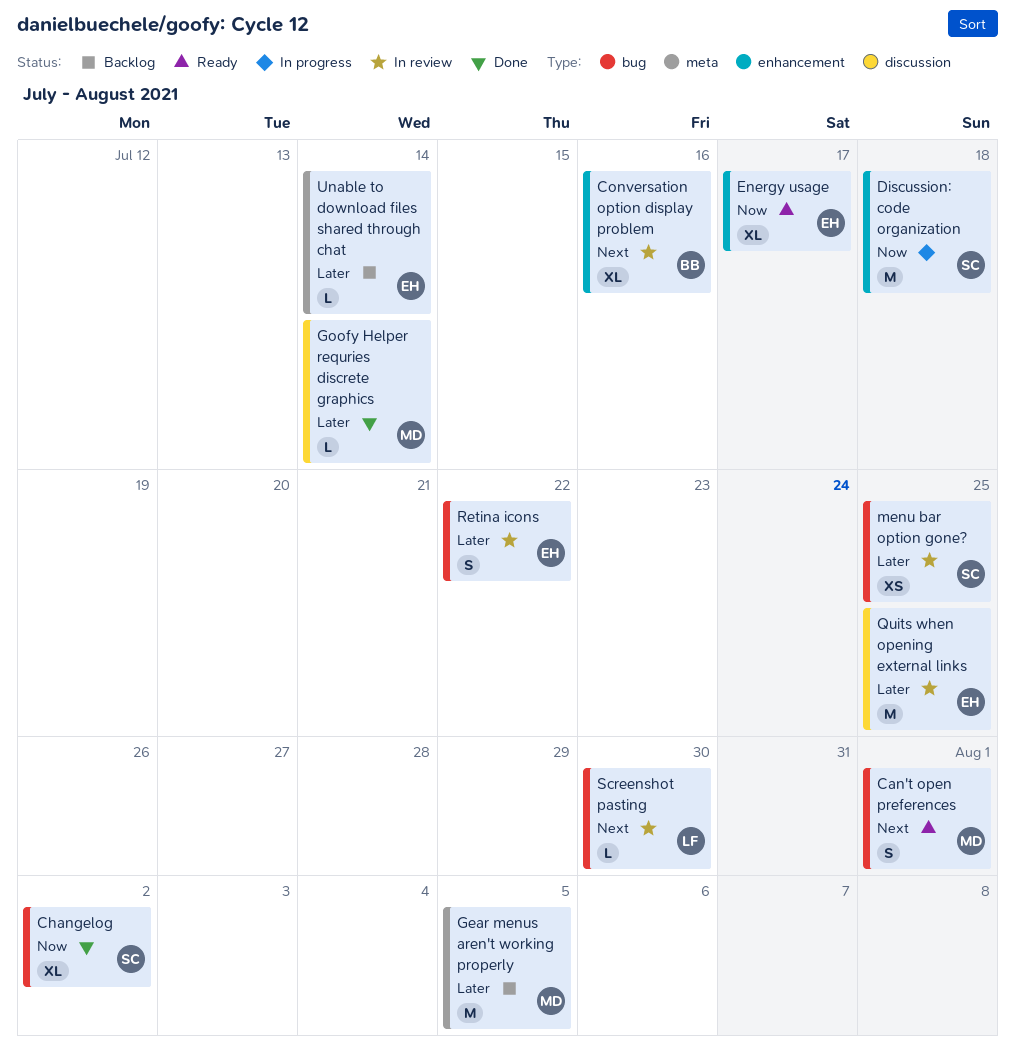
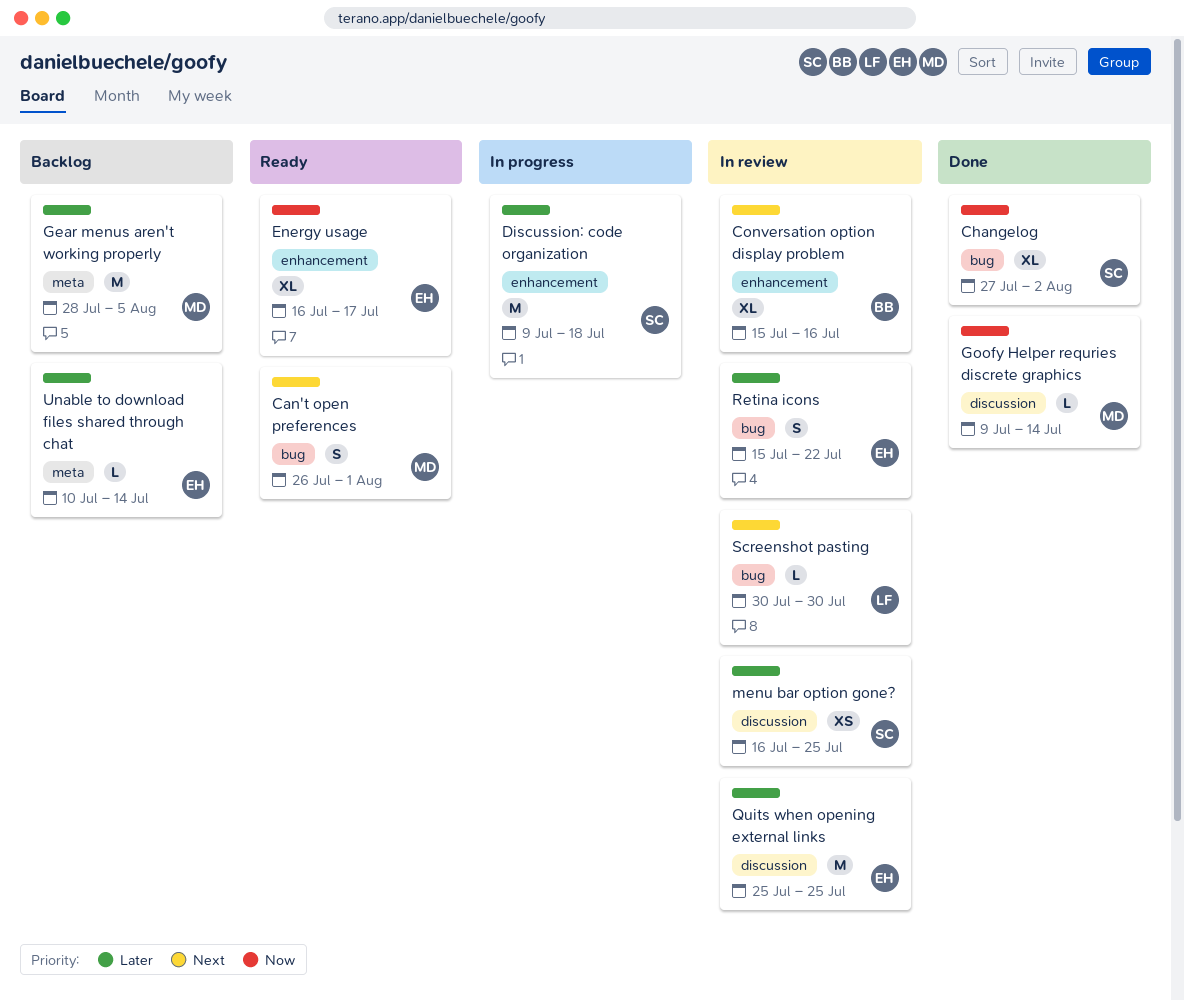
Discussion: code organization, priority: Now -> Later
Goofy Helper requries discrete graphics, priority: Later -> Now
menu bar option gone?, label: bug -> discussion

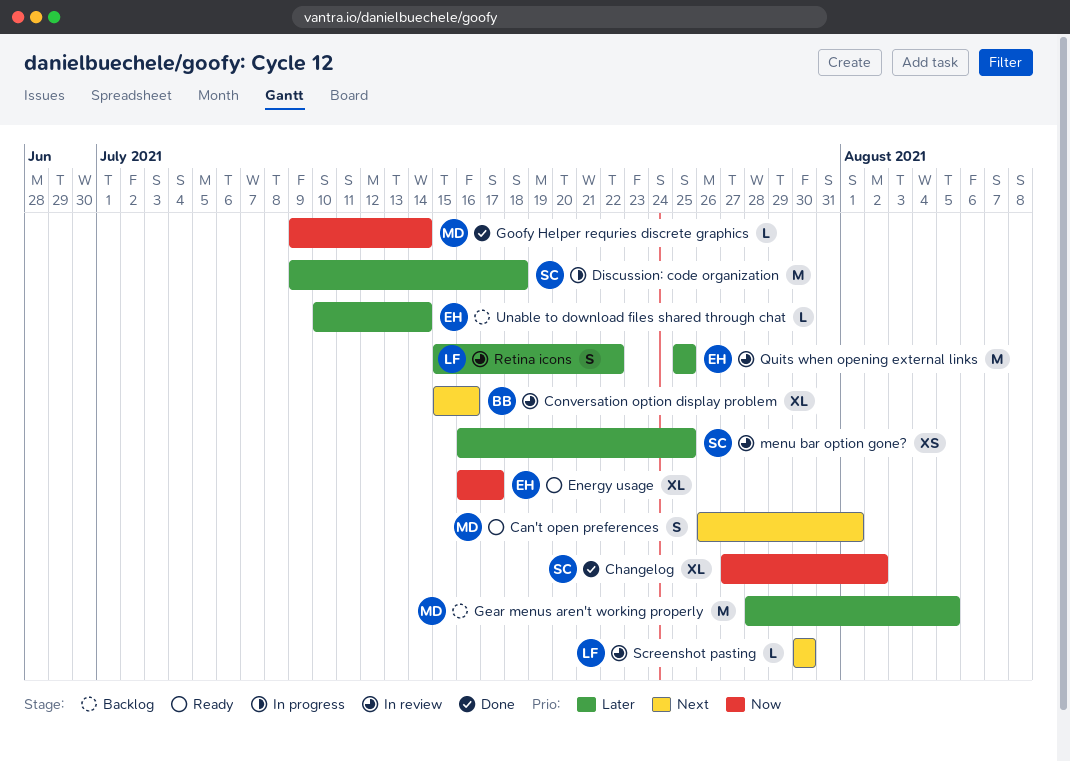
Retina icons, owner: EH -> LF

